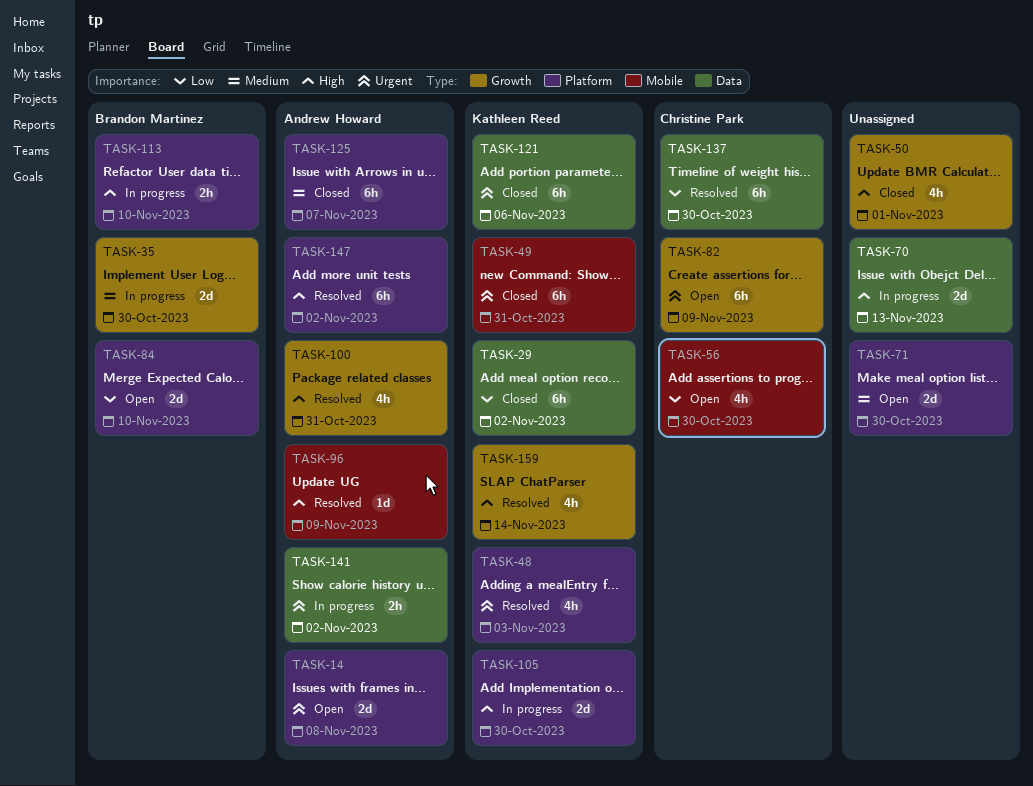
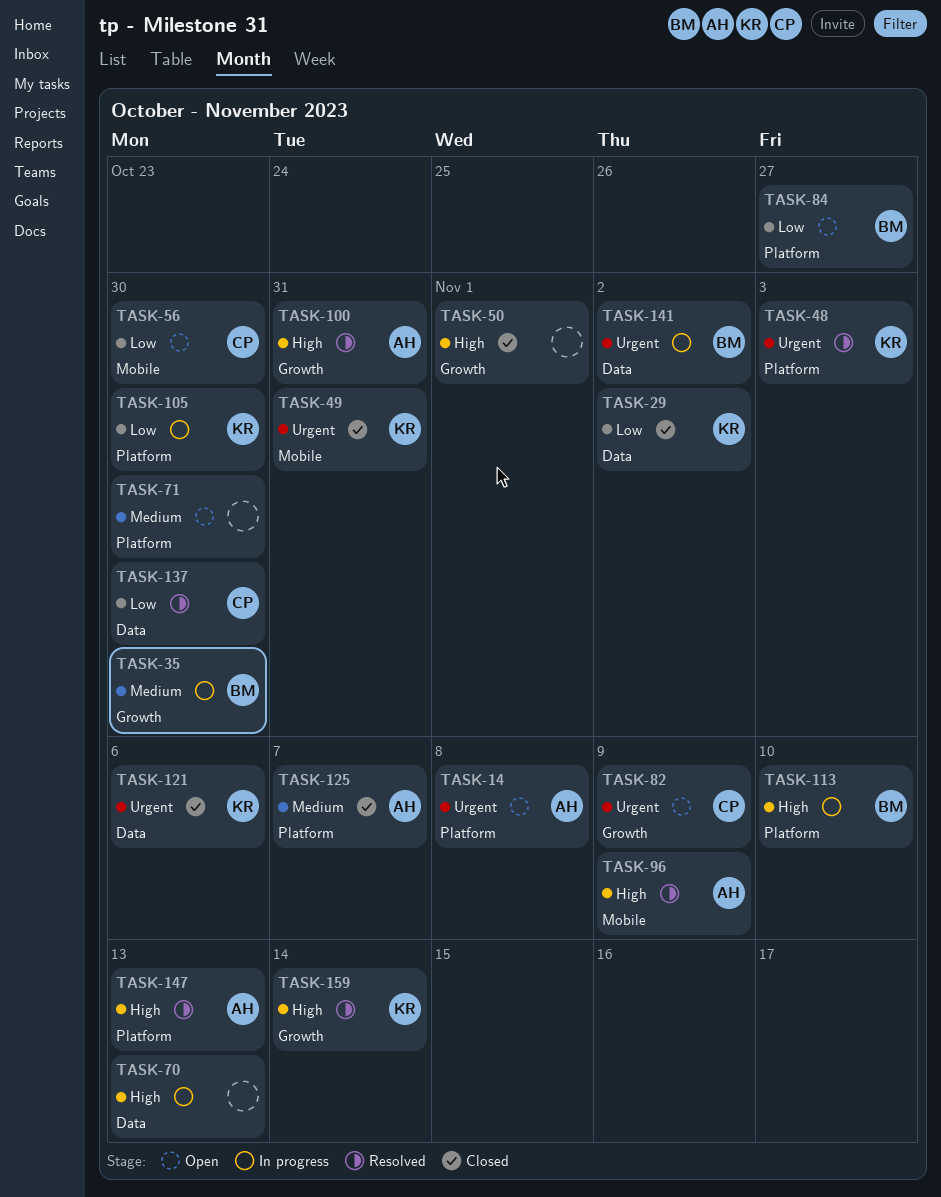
TASK-84, due: Nov 10 -> Oct 27
TASK-105, priority: High -> Low
TASK-141, owner: Andrew Howard -> Brandon Martinez
TASK-147, due: Nov 2 -> Nov 13

